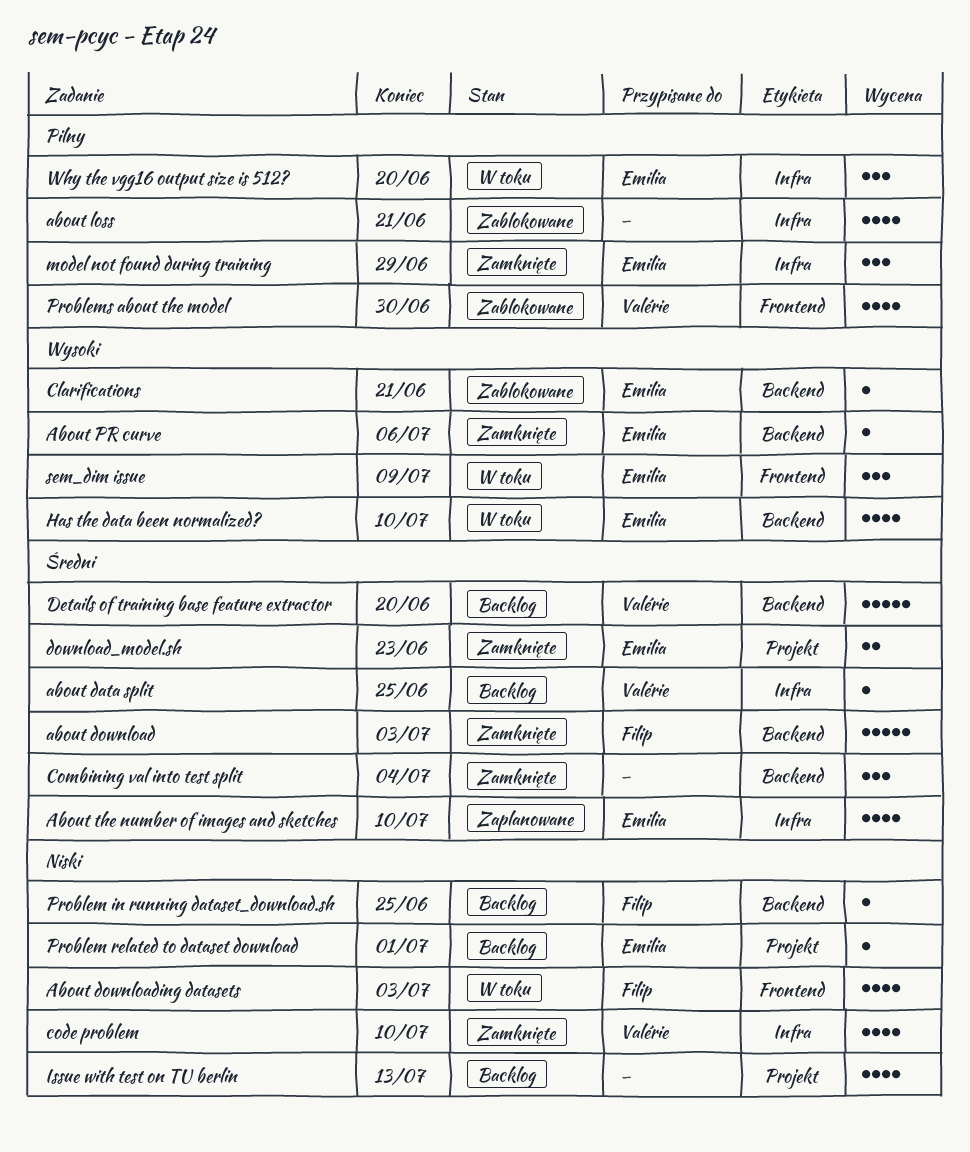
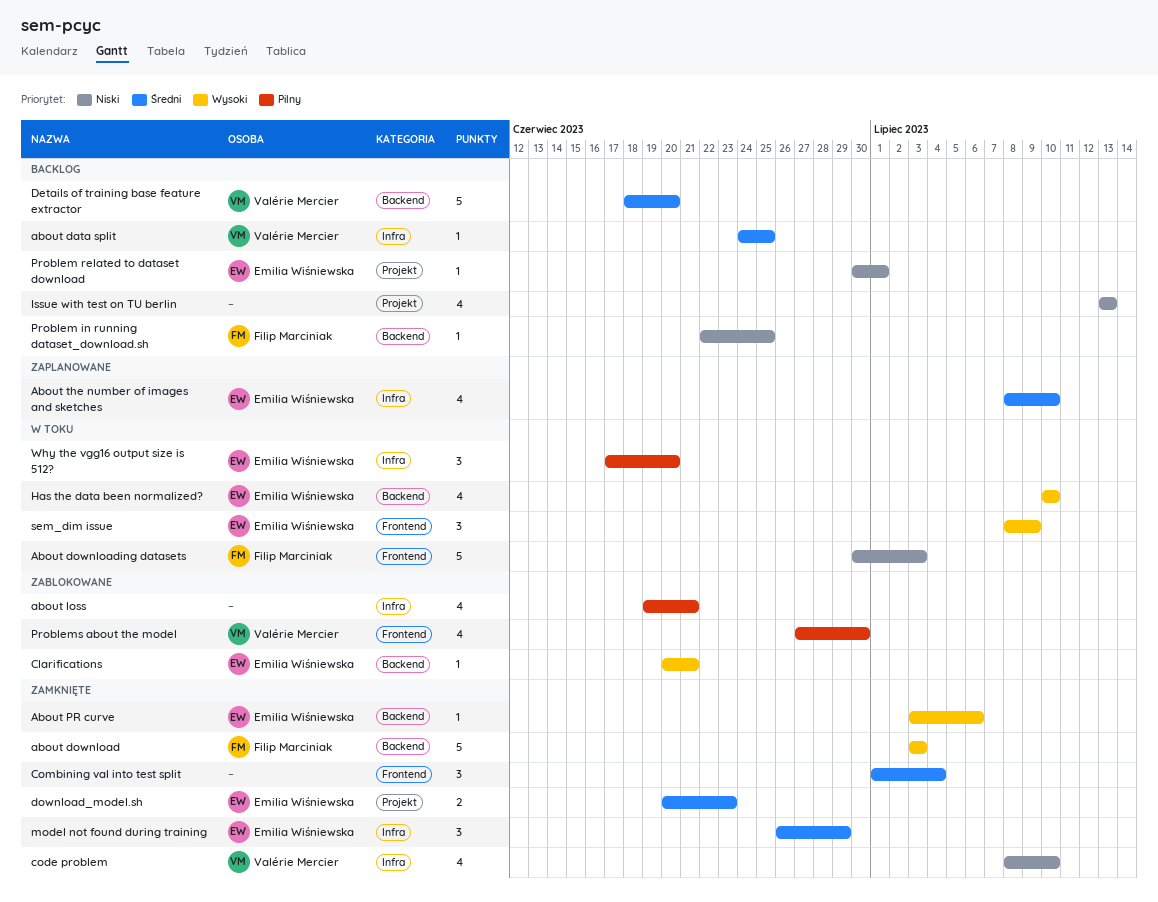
about download, priority: Średni -> Wysoki
About downloading datasets, estimate: 4 -> 5
Combining val into test split, label: Backend -> Frontend
model not found during training, priority: Pilny -> Średni

